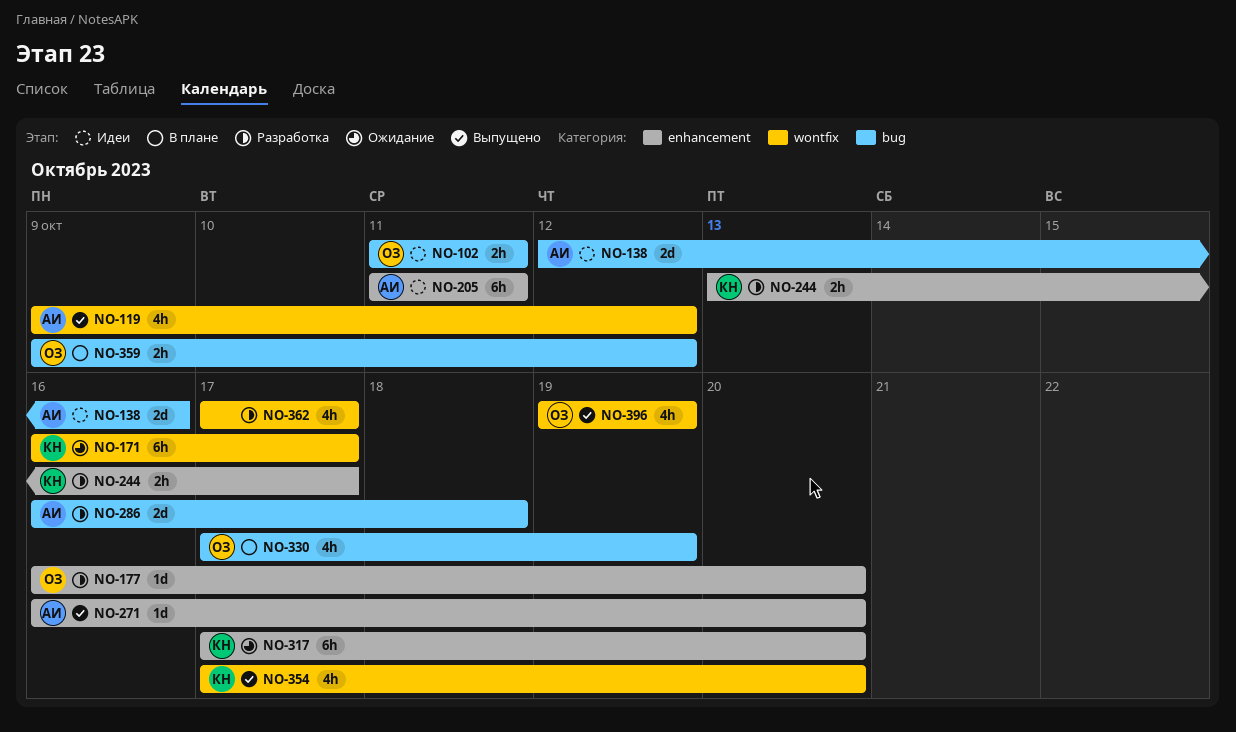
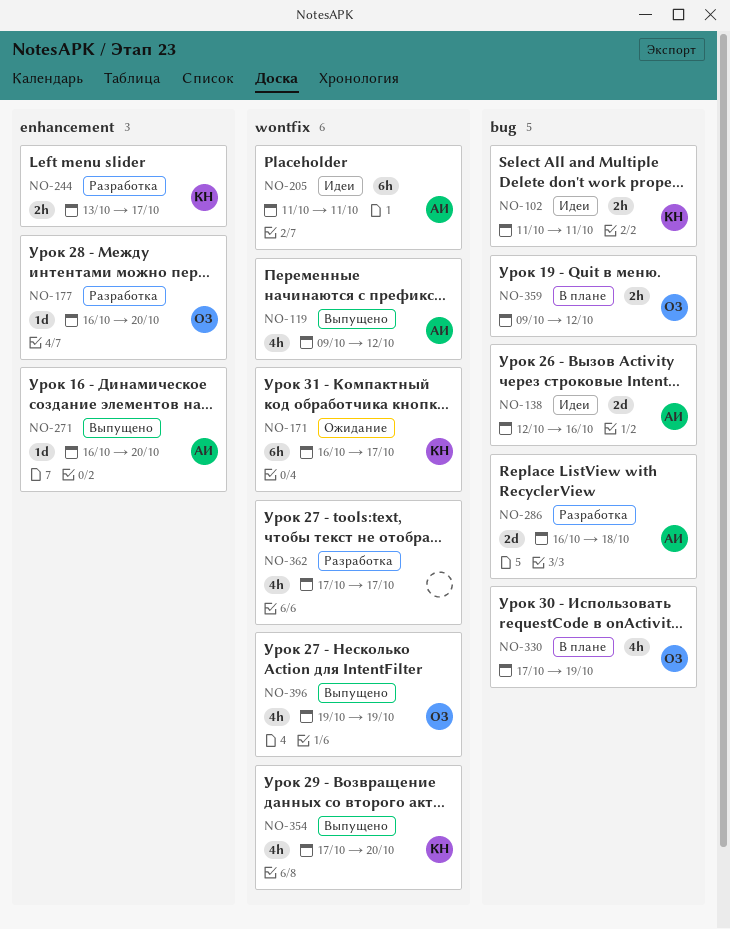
NO-102, owner: ОЗ -> КН
NO-205, label: enhancement -> wontfix
NO-317: present -> none

